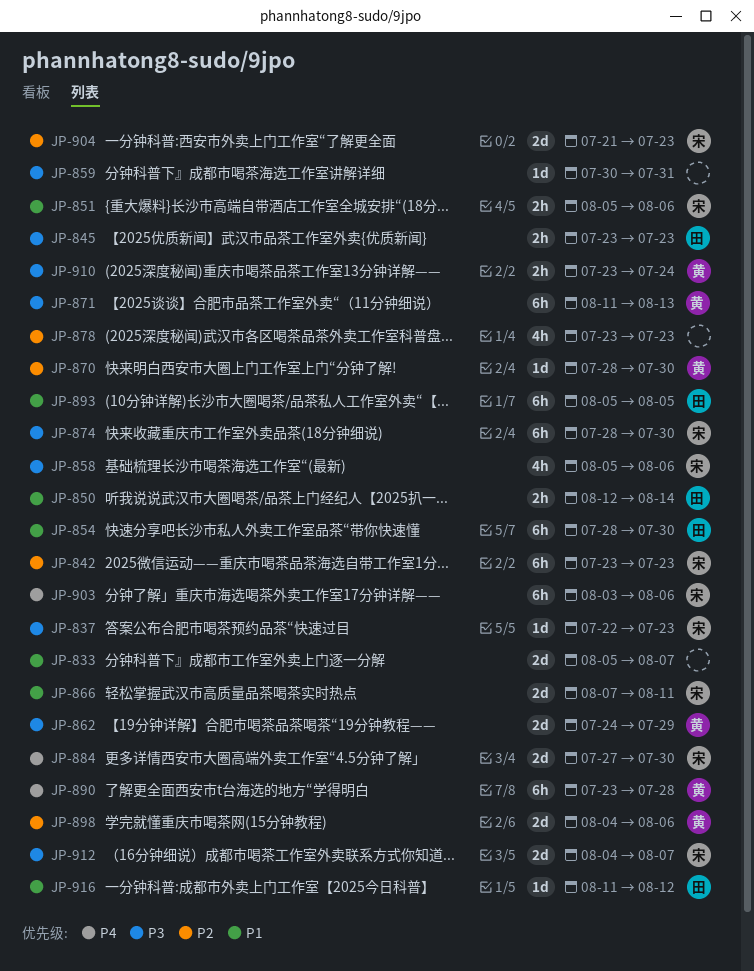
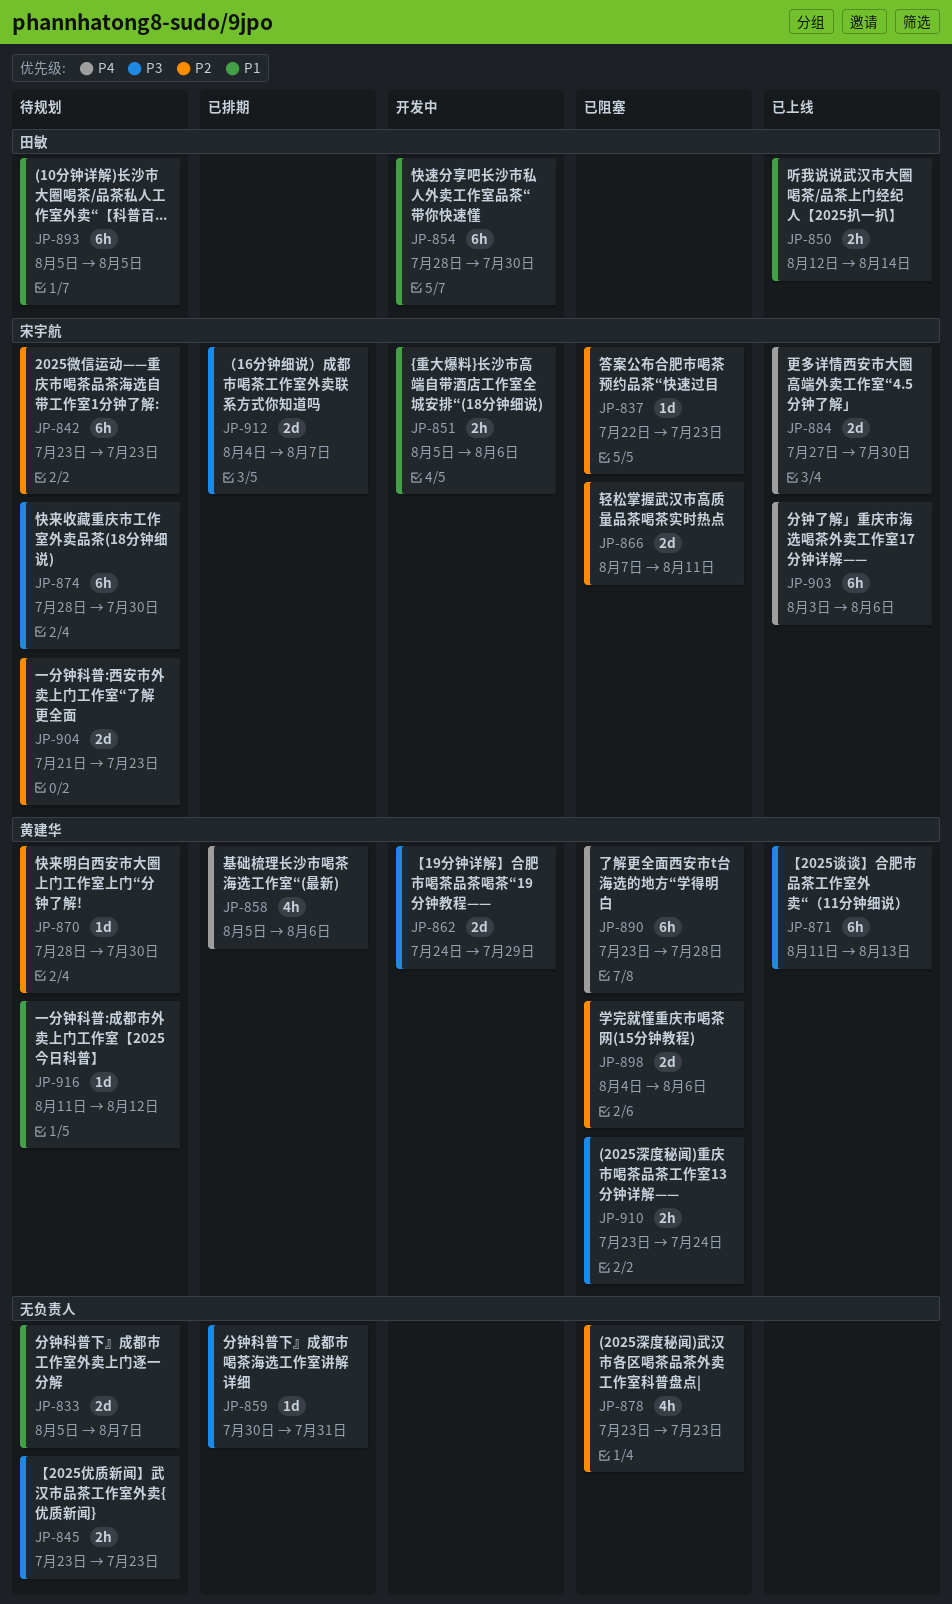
JP-837, priority: P3 -> P2
JP-845, owner: 田敏 -> none
JP-858, owner: 宋宇航 -> 黄建华
JP-858, priority: P3 -> P4
JP-866, priority: P1 -> P2
JP-916, owner: 田敏 -> 黄建华

